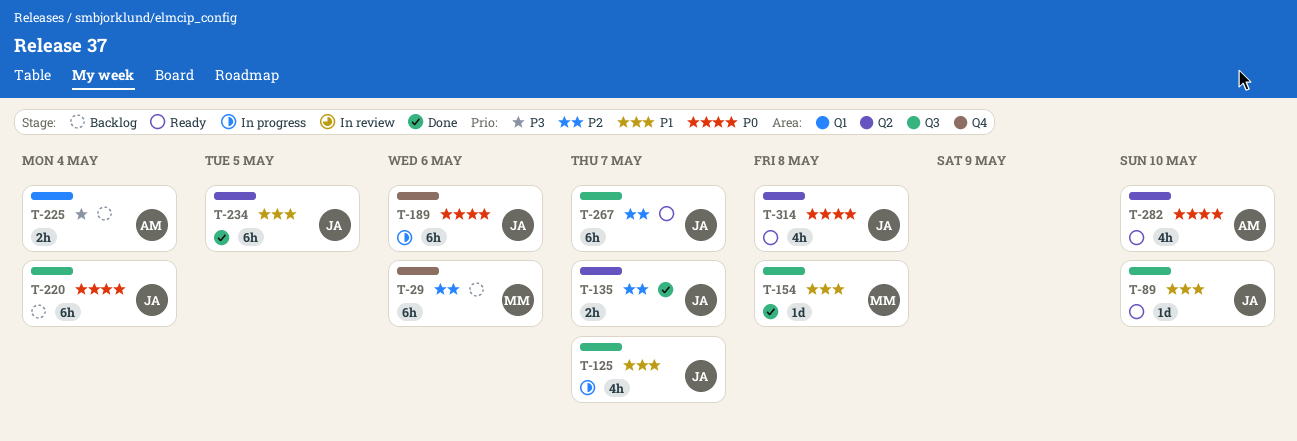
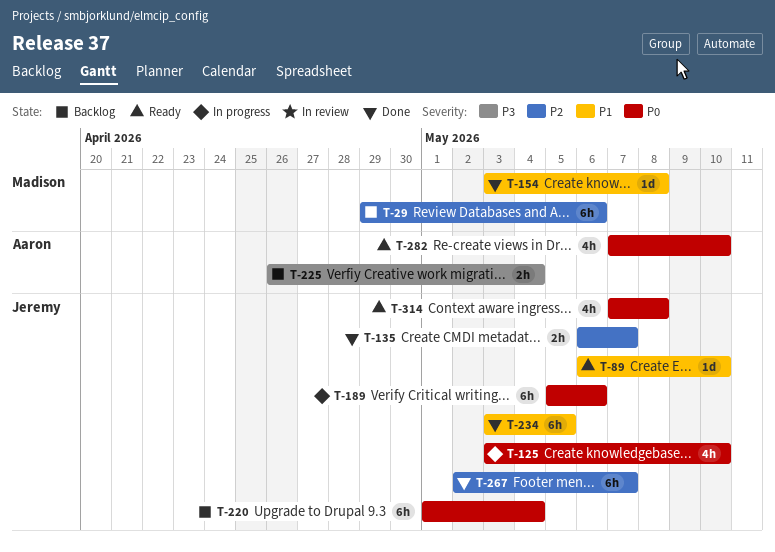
T-125, priority: P1 -> P0
T-125, due: May 7 -> May 10
T-267, status: Ready -> Done

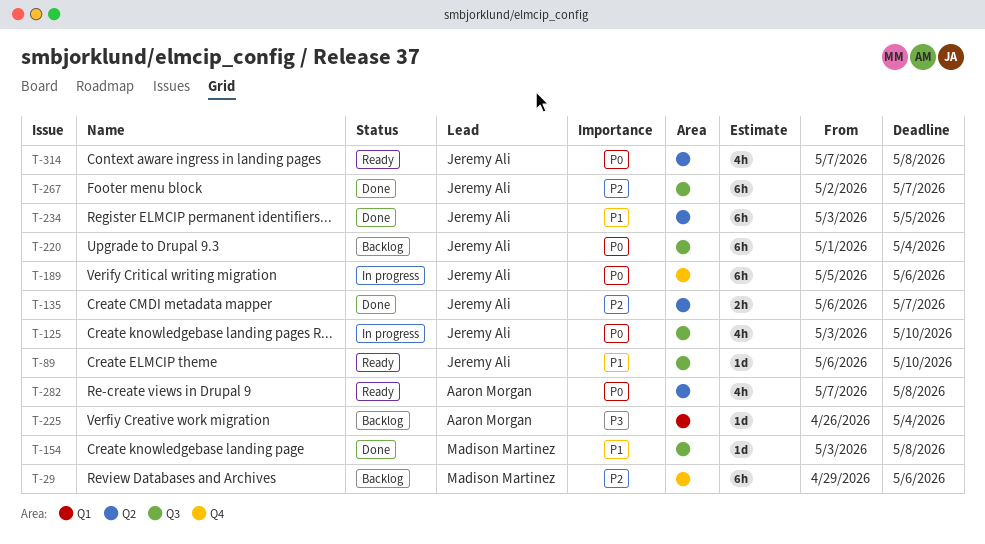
T-225, estimate: 2h -> 1d
T-282, due: May 10 -> May 8

